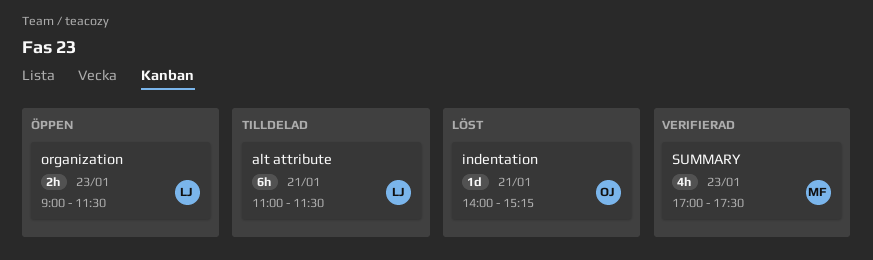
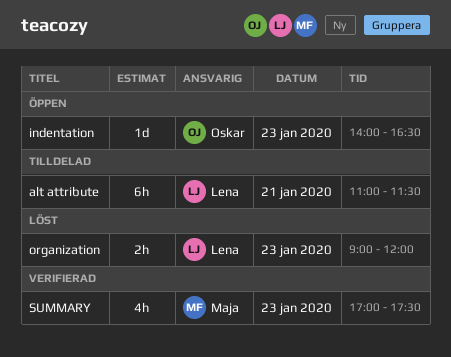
indentation, status: Löst -> Öppen
indentation, day: Jan 21 -> Jan 23
indentation, ends: 15:15 -> 16:30
organization, status: Öppen -> Löst
organization, ends: 11:30 -> 12:00

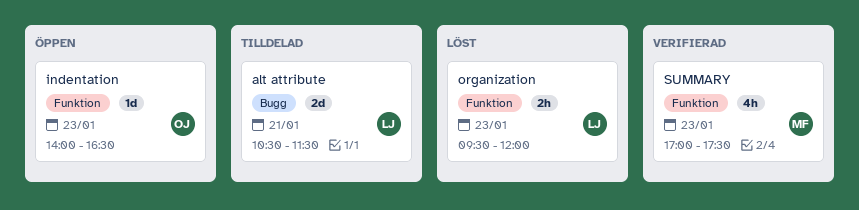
alt attribute, estimate: 6h -> 2d
alt attribute, begins: 11:00 -> 10:30
organization, begins: 09:00 -> 09:30

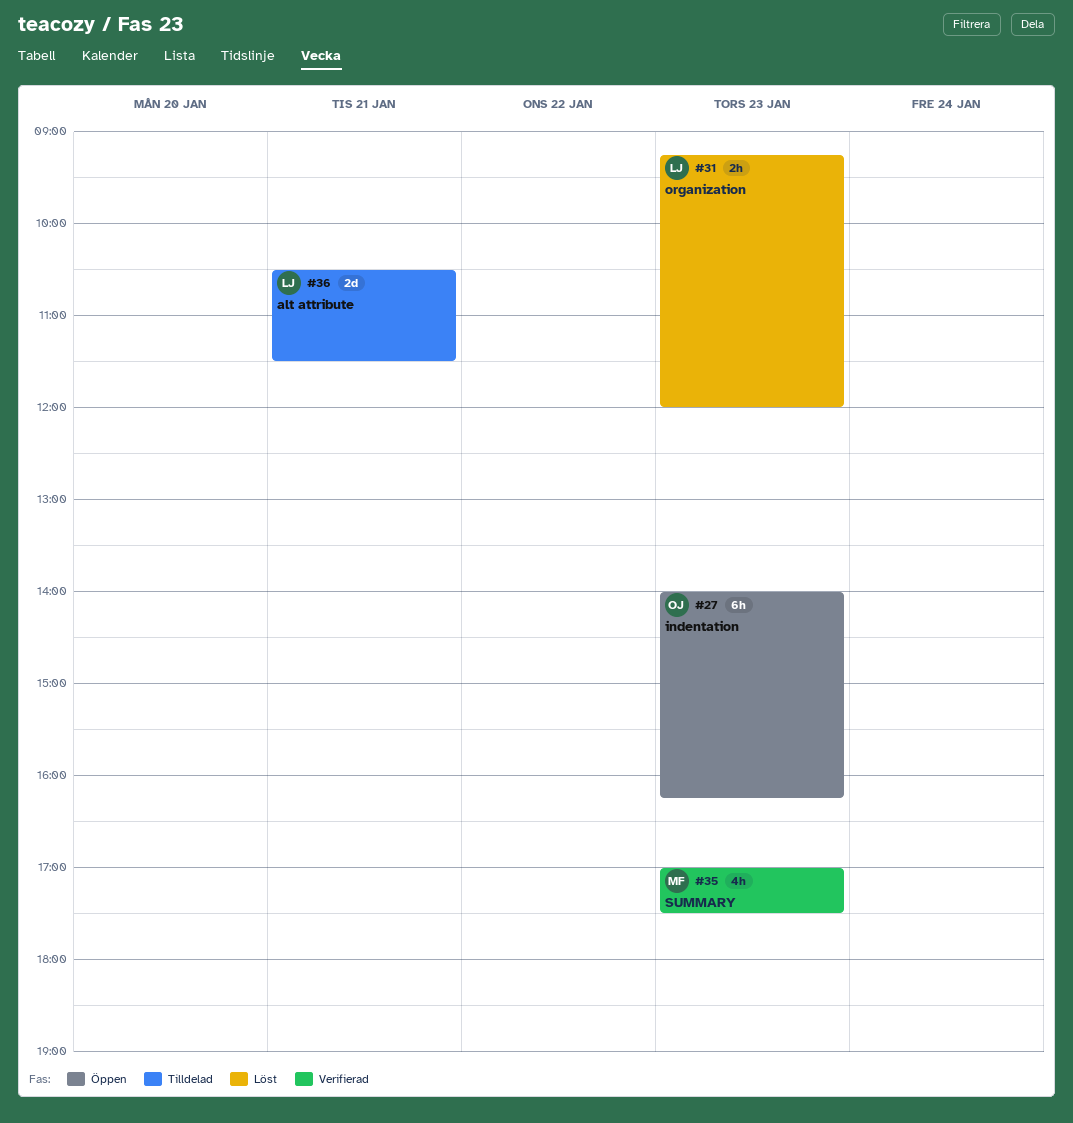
indentation, estimate: 1d -> 6h
indentation, ends: 16:30 -> 16:15
organization, begins: 09:30 -> 09:15

